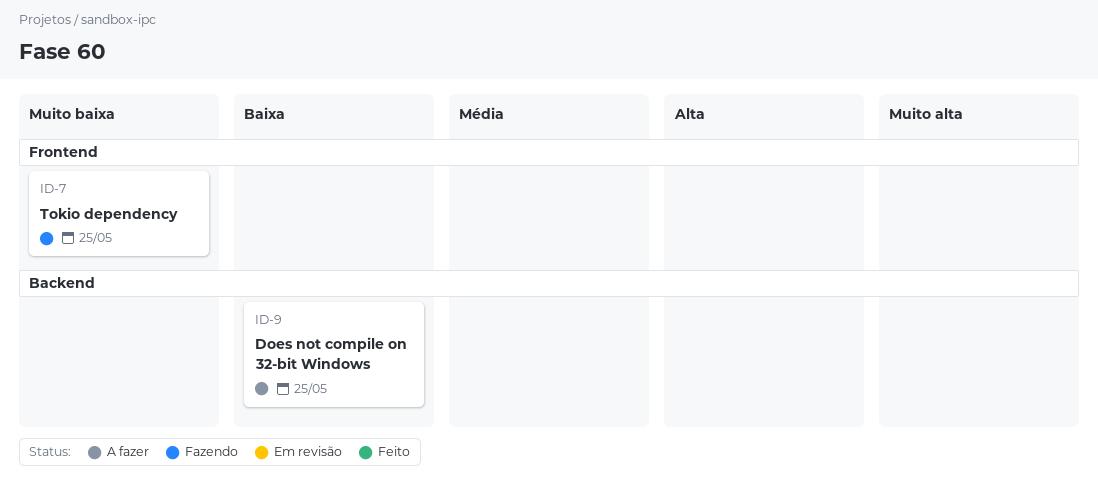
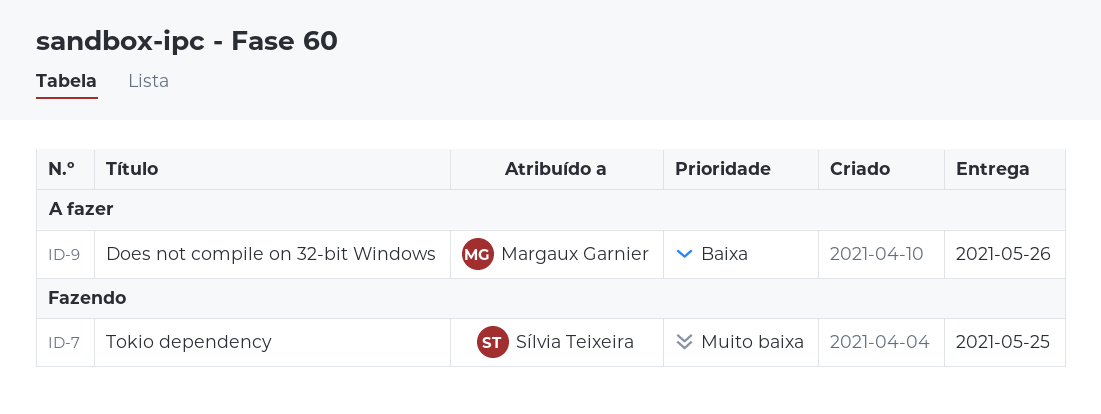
ID-9, due: May 25 -> May 26

